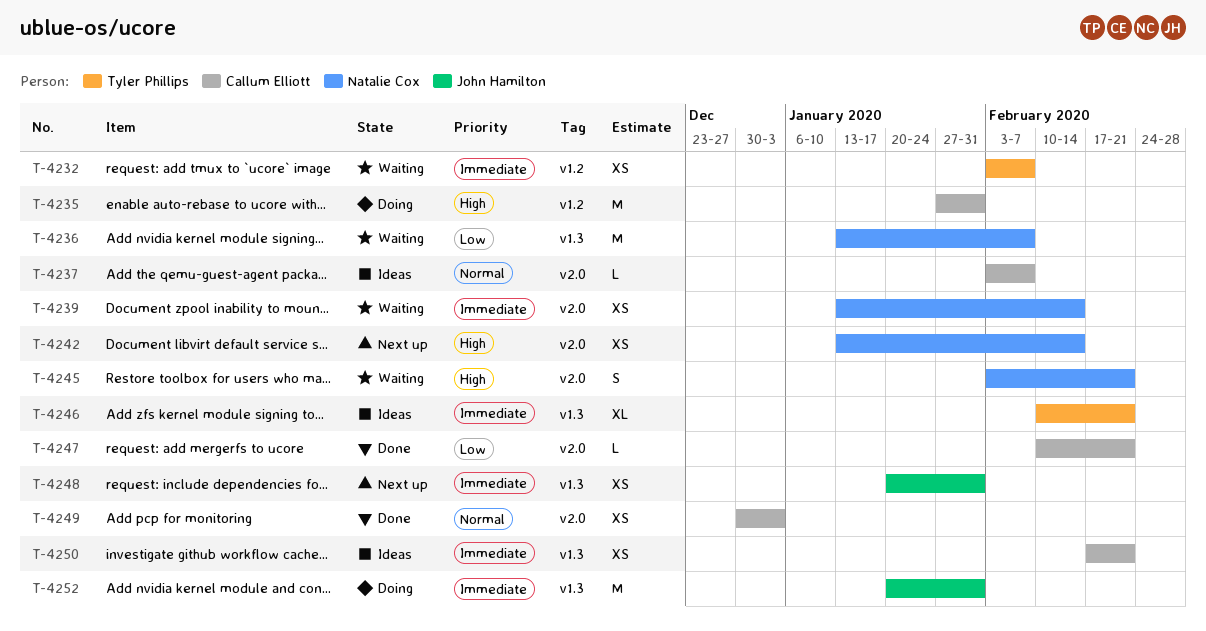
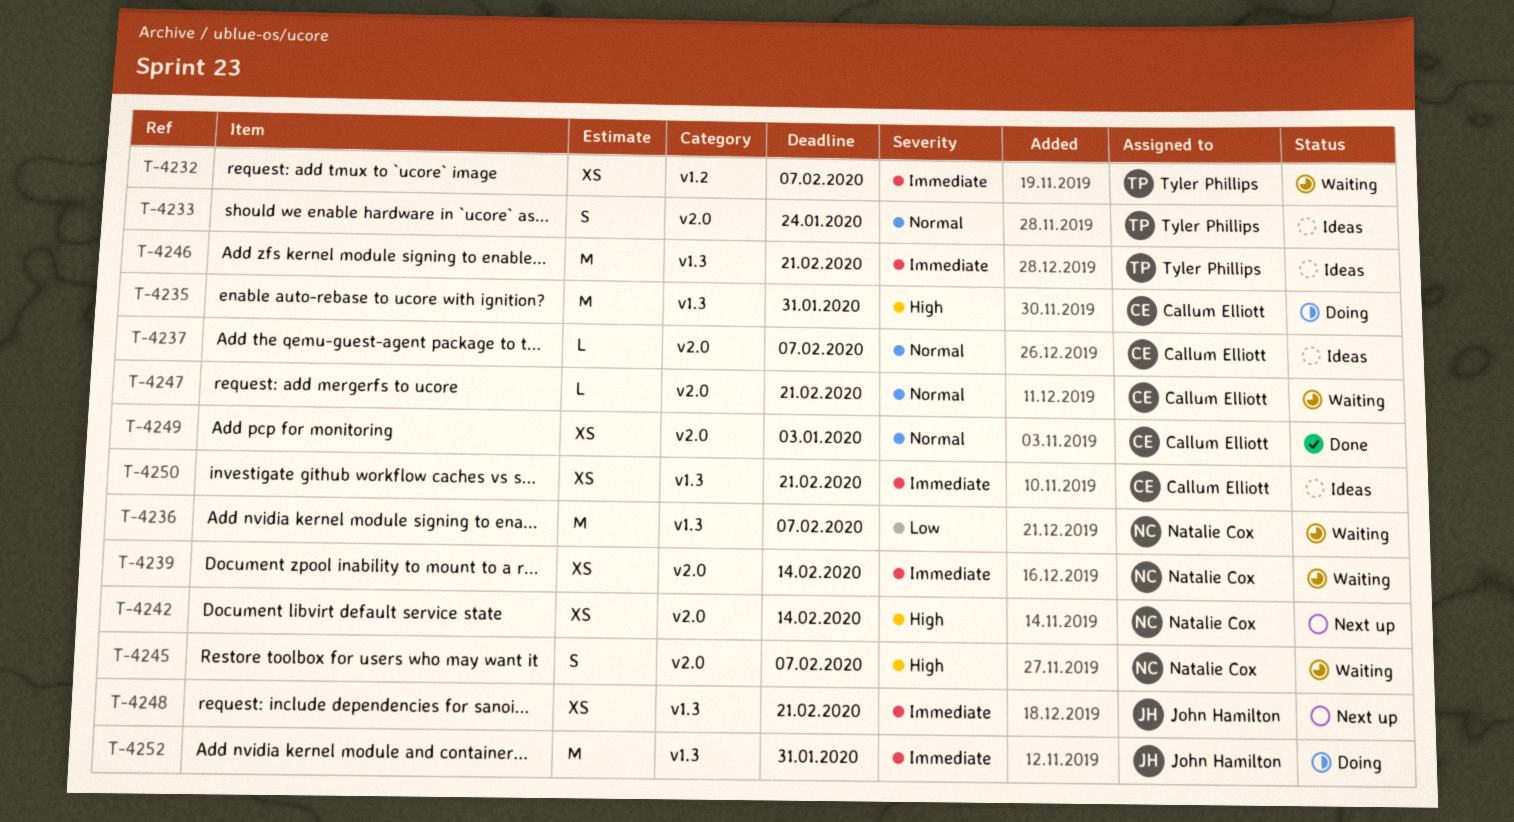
T-4233: none -> present
T-4235, label: v1.2 -> v1.3
T-4245, due: Feb 21 -> Feb 7
T-4246, estimate: XL -> M
T-4247, status: Done -> Waiting
T-4247, priority: Low -> Normal
T-4248, due: Jan 31 -> Feb 21

